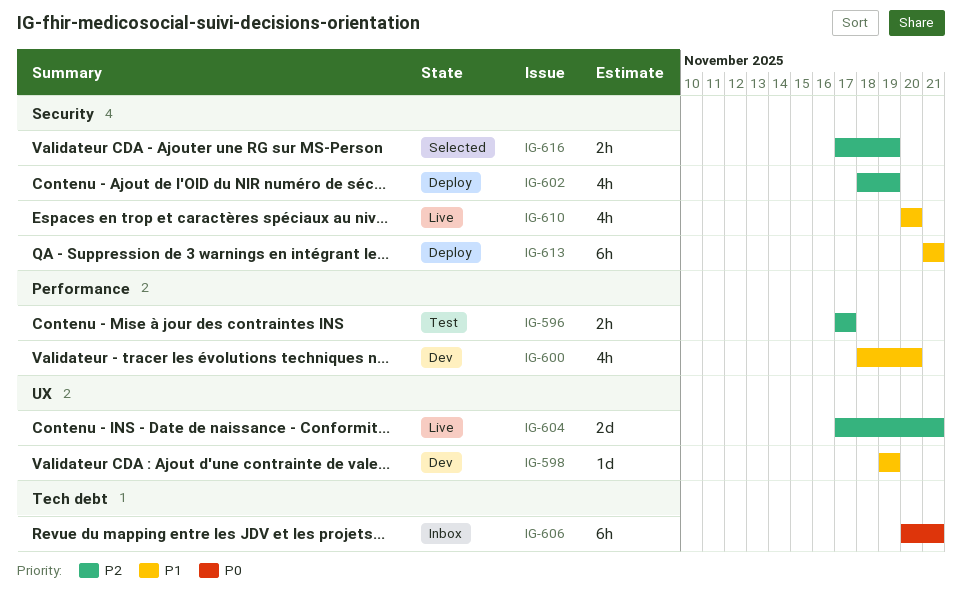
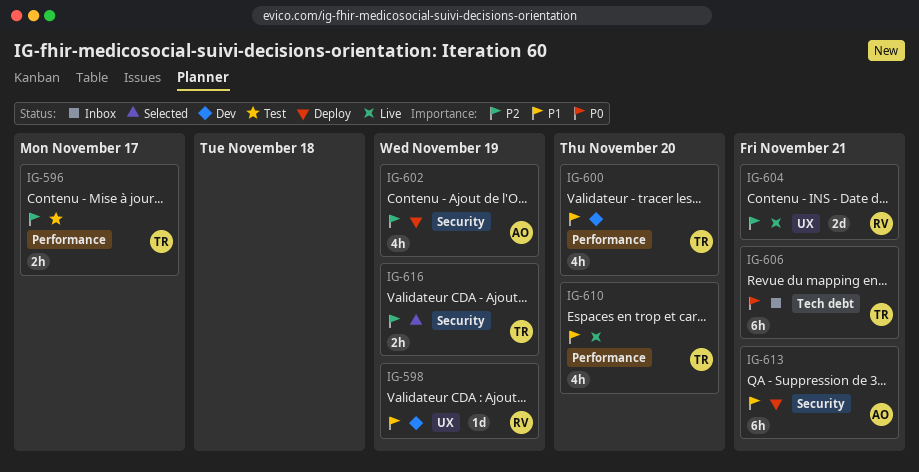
IG-610, label: Security -> Performance

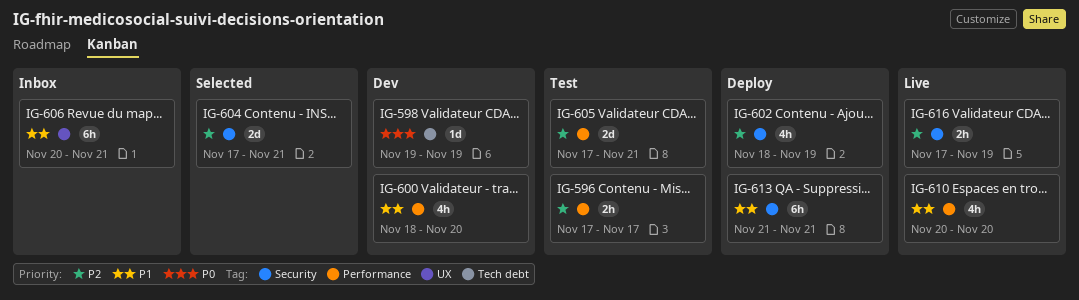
IG-598, priority: P1 -> P0
IG-598, label: UX -> Tech debt
IG-604, status: Live -> Selected
IG-604, label: UX -> Security
IG-605: none -> present
IG-606, priority: P0 -> P1
IG-606, label: Tech debt -> UX
IG-616, status: Selected -> Live

